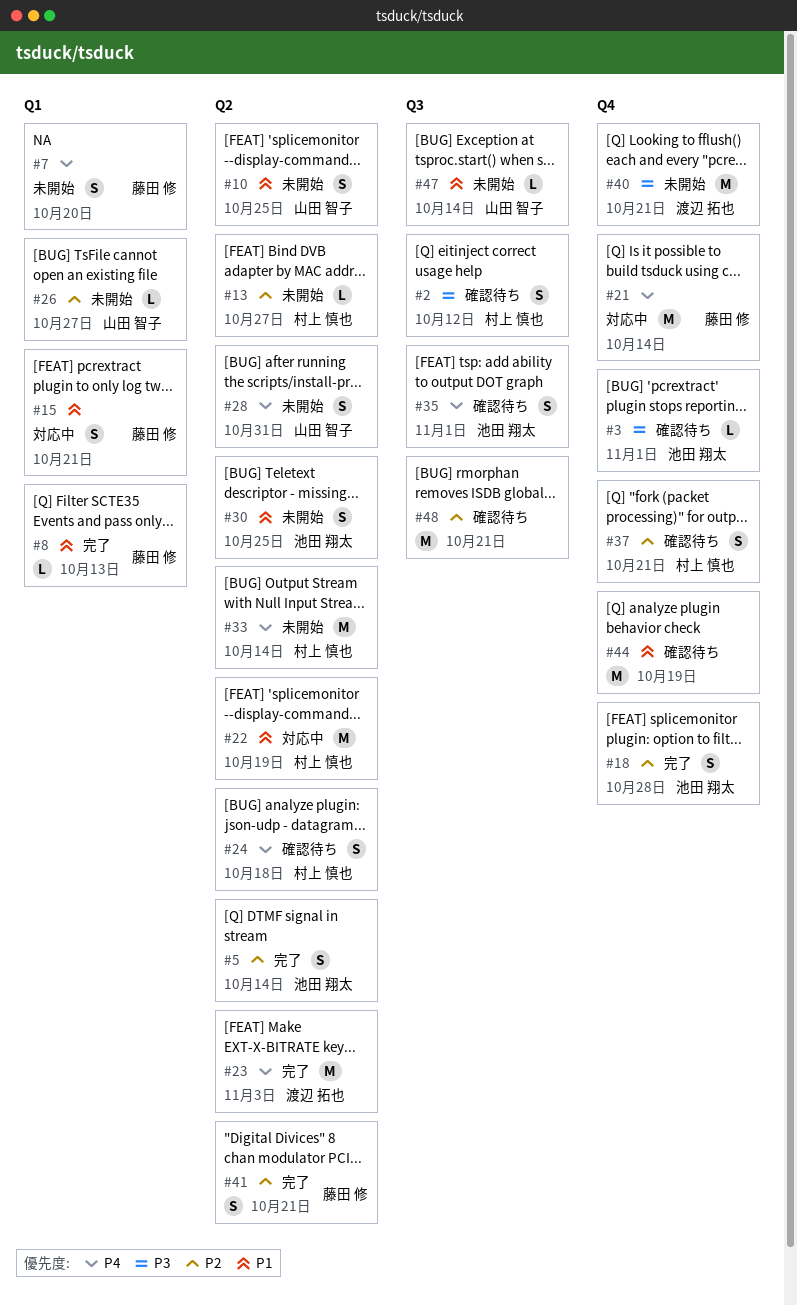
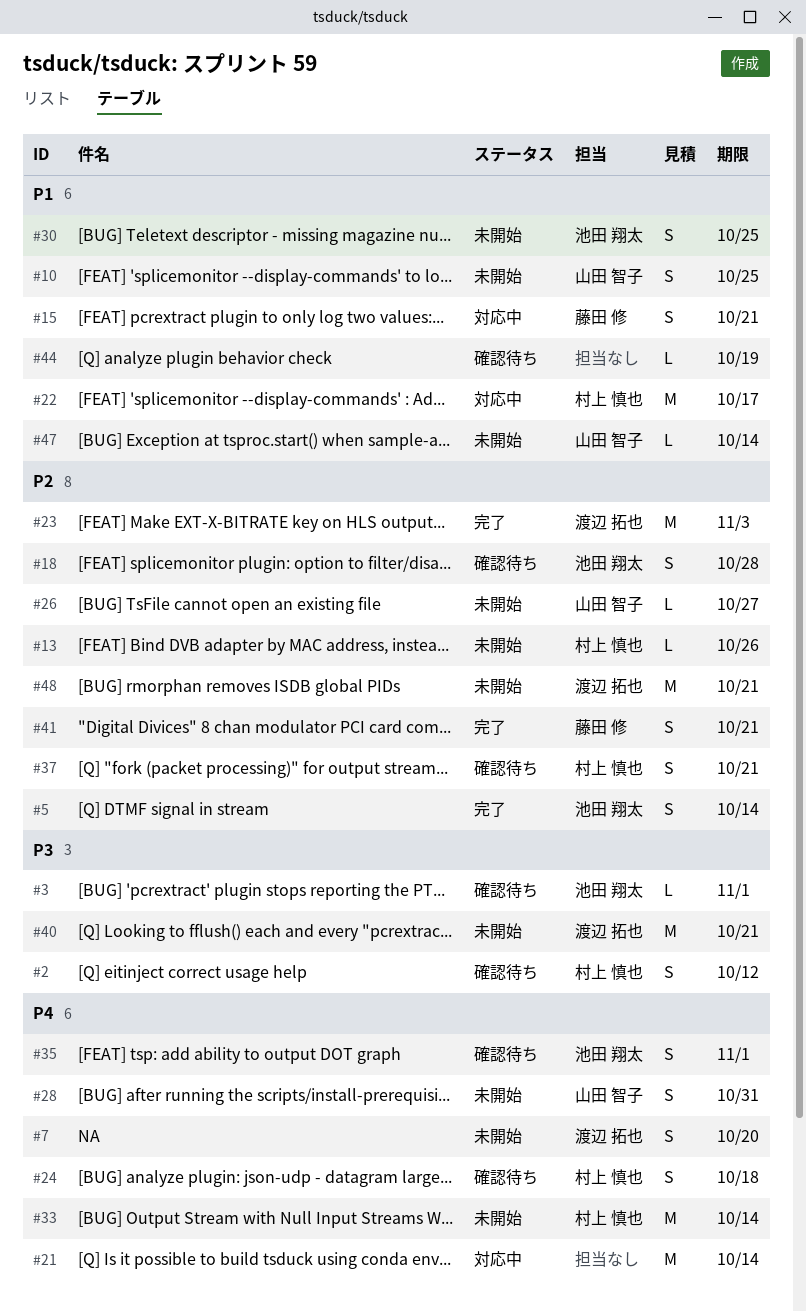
#7, owner: 藤田 修 -> 渡辺 拓也
#8: present -> none
#13, due: Oct 27 -> Oct 26
#18, status: 完了 -> 確認待ち
#21, owner: 藤田 修 -> none
#22, due: Oct 19 -> Oct 17
#23, priority: P4 -> P2
#44, estimate: M -> L
#48, status: 確認待ち -> 未開始
#48, owner: none -> 渡辺 拓也

